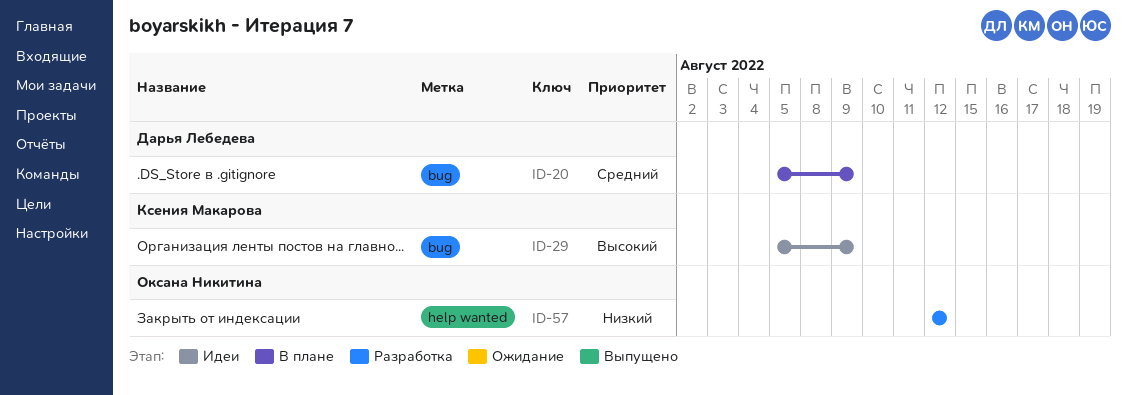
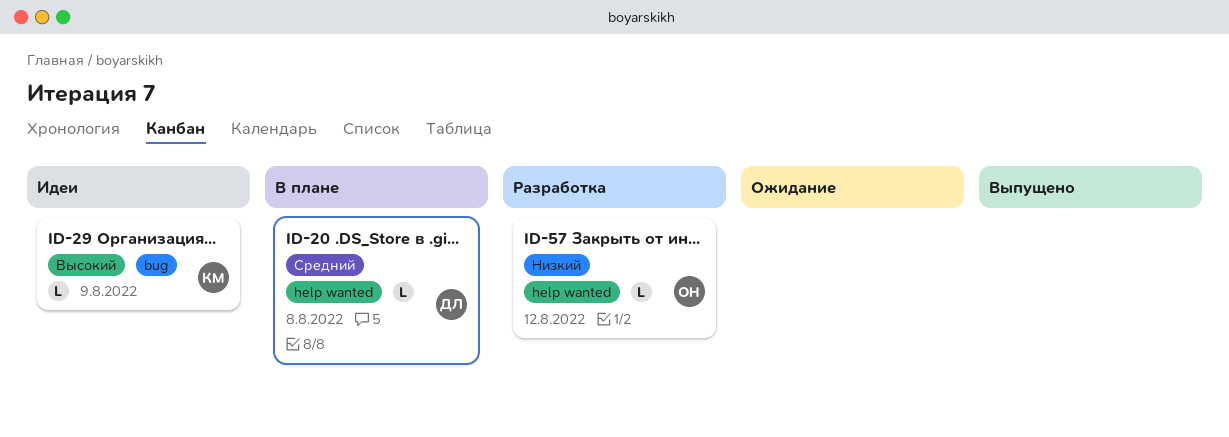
ID-20, label: bug -> help wanted
ID-20, due: Aug 9 -> Aug 8

